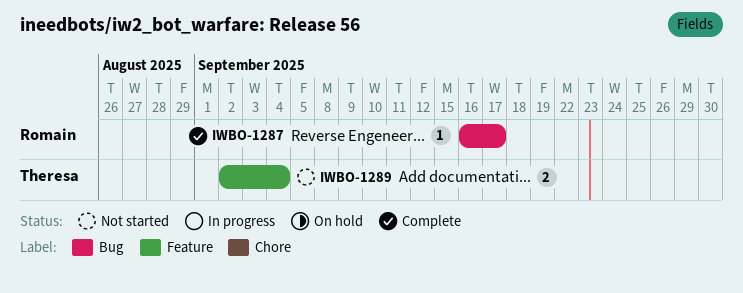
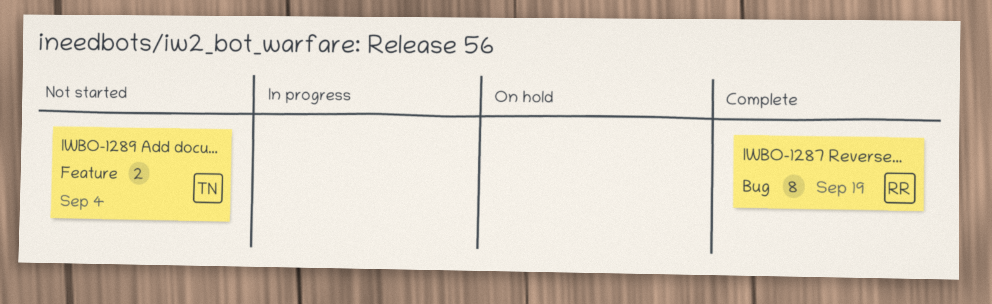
IWBO-1287, estimate: 1 -> 8
IWBO-1287, due: Sep 17 -> Sep 19

